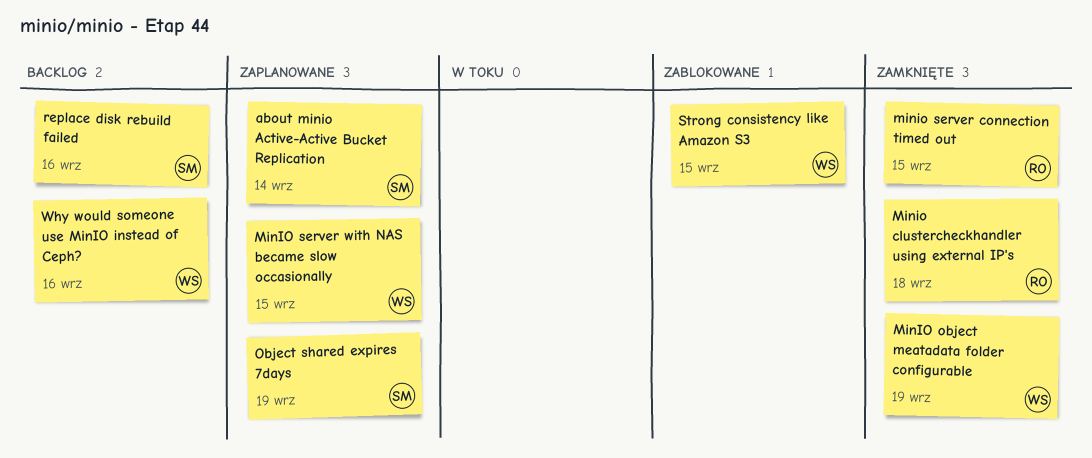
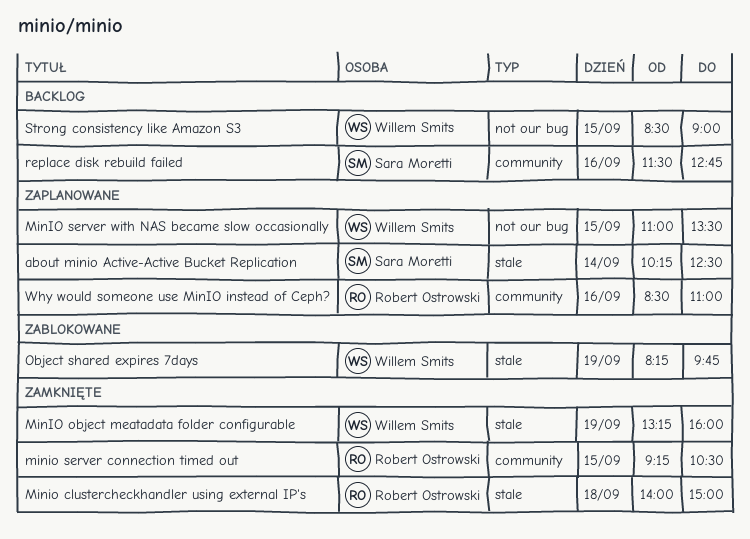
Object shared expires 7days, status: Zaplanowane -> Zablokowane
Object shared expires 7days, owner: Sara Moretti -> Willem Smits
Strong consistency like Amazon S3, status: Zablokowane -> Backlog
Why would someone use MinIO instead of Ceph?, status: Backlog -> Zaplanowane
Why would someone use MinIO instead of Ceph?, owner: Willem Smits -> Robert Ostrowski

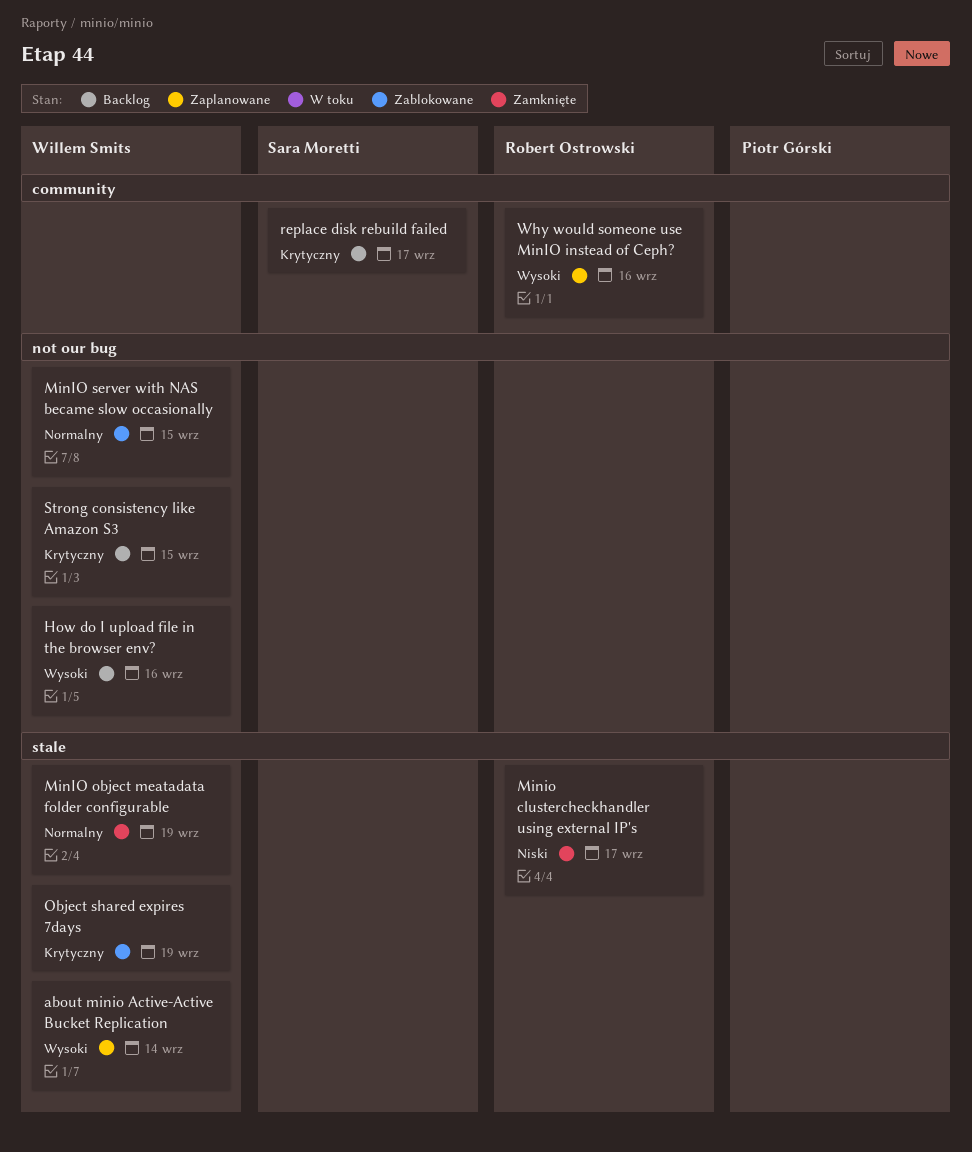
about minio Active-Active Bucket Replication, owner: Sara Moretti -> Willem Smits
How do I upload file in the browser env?: none -> present
Minio clustercheckhandler using external IP's, day: Sep 18 -> Sep 17
minio server connection timed out: present -> none
MinIO server with NAS became slow occasionally, status: Zaplanowane -> Zablokowane
replace disk rebuild failed, day: Sep 16 -> Sep 17

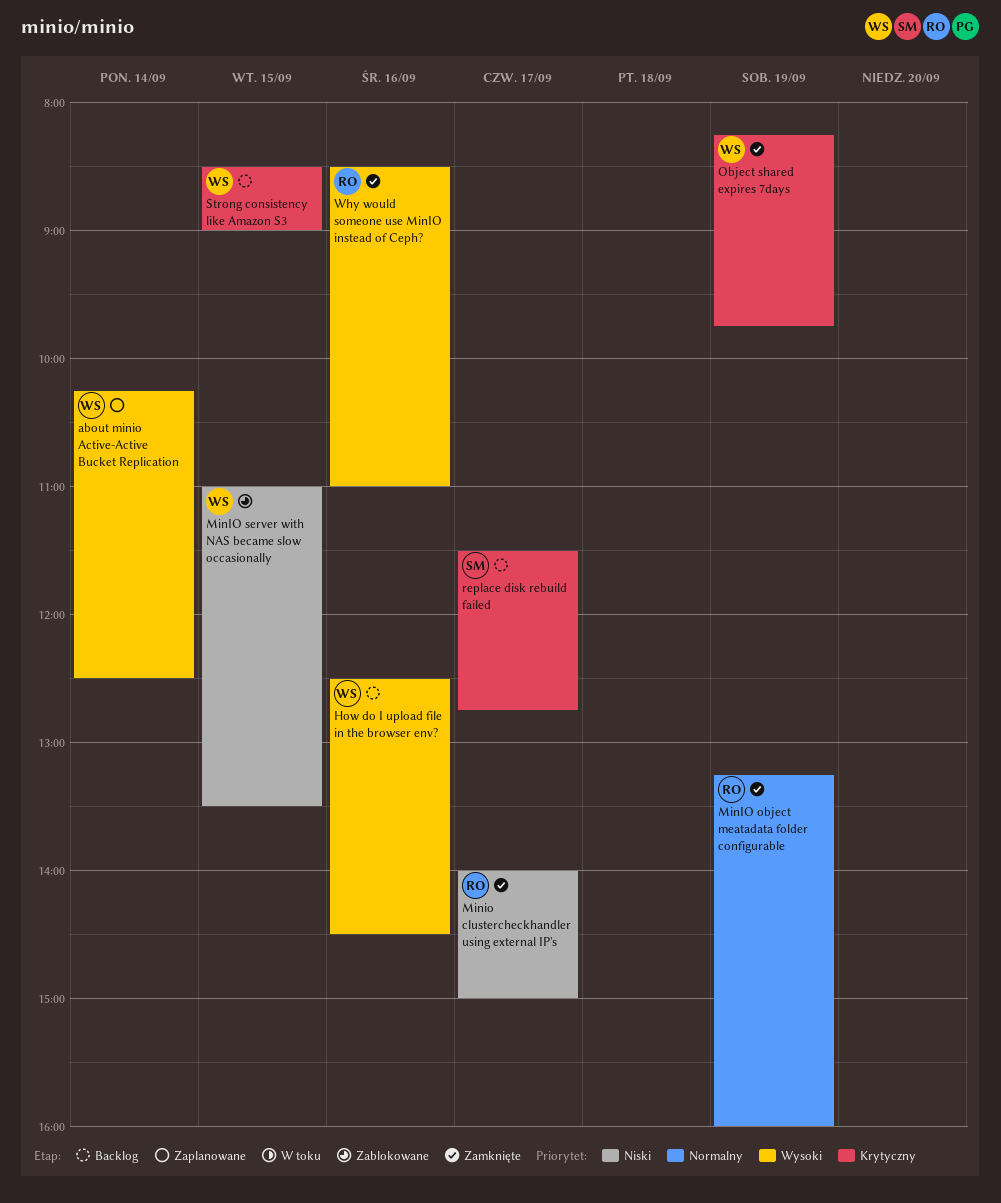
MinIO object meatadata folder configurable, owner: Willem Smits -> Robert Ostrowski
MinIO server with NAS became slow occasionally, priority: Normalny -> Niski
Object shared expires 7days, status: Zablokowane -> Zamknięte
Why would someone use MinIO instead of Ceph?, status: Zaplanowane -> Zamknięte

